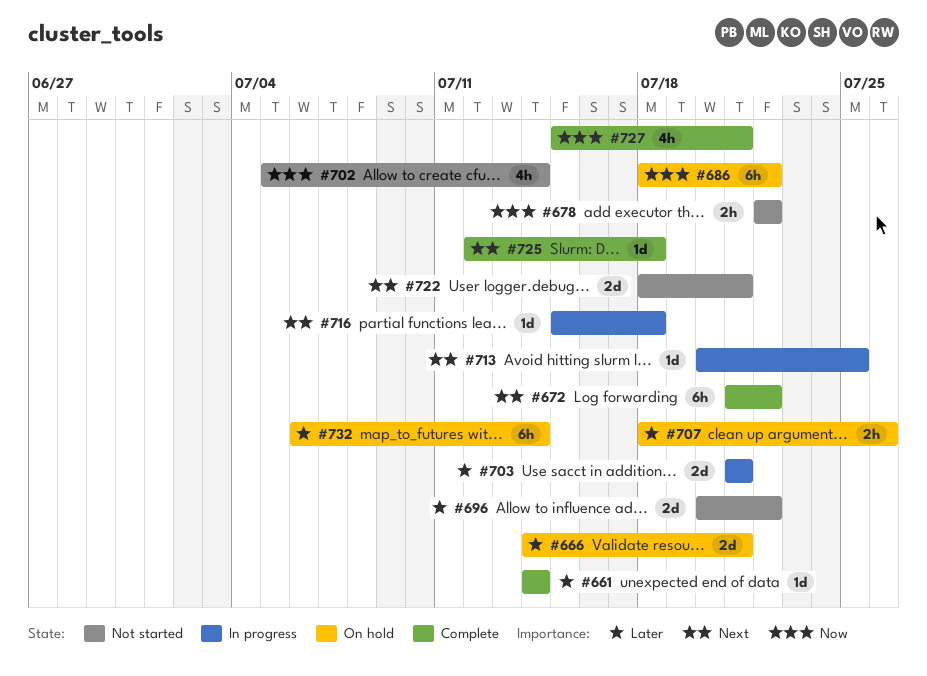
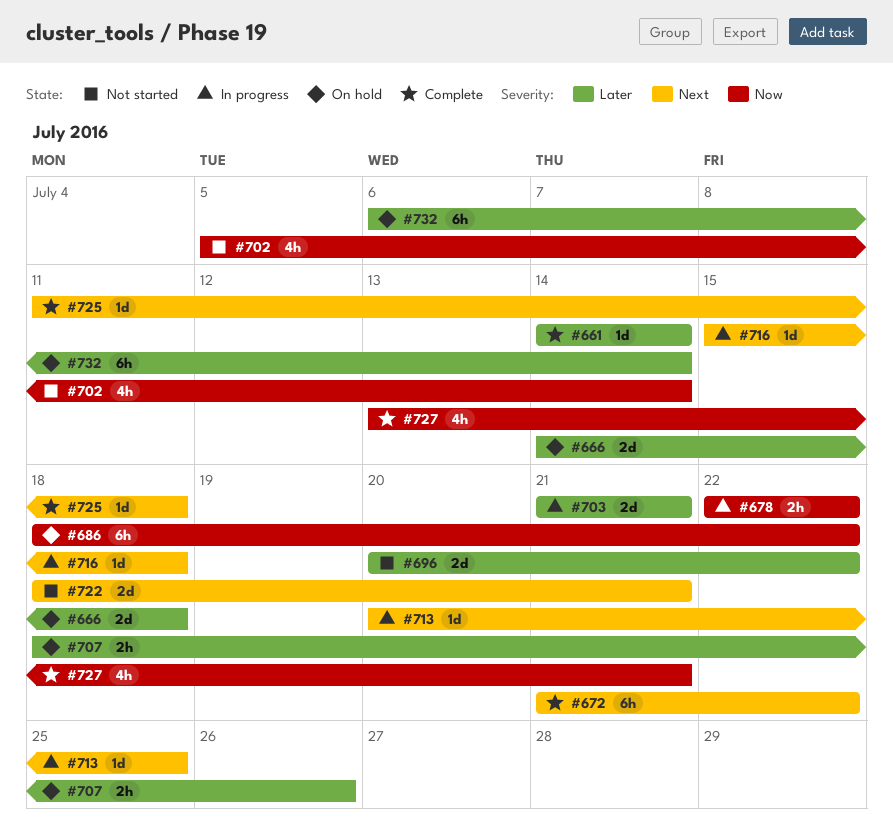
#666, due: Jul 21 -> Jul 18
#678, status: Not started -> In progress
#725, start: Jul 12 -> Jul 11
#727, start: Jul 15 -> Jul 13

